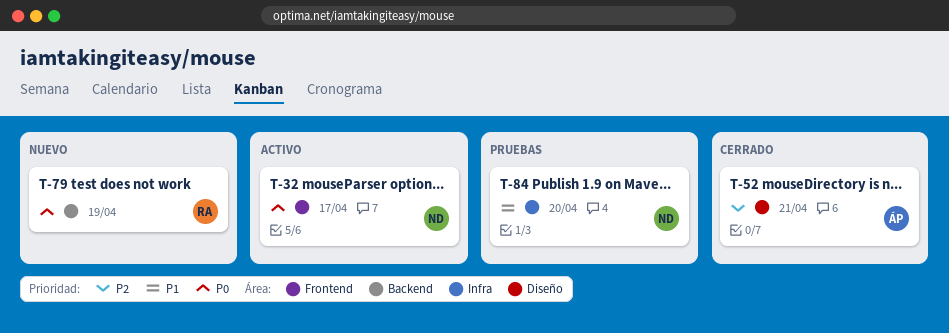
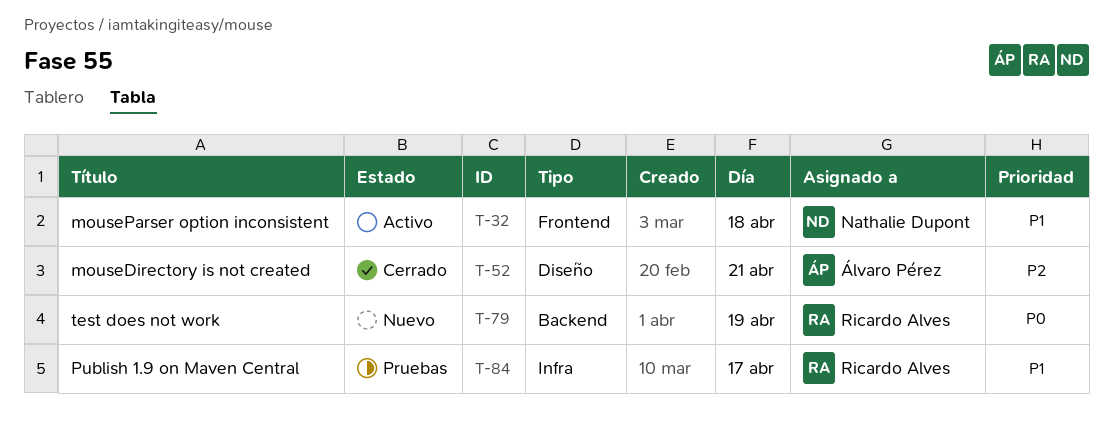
T-32, priority: P0 -> P1
T-32, day: Apr 17 -> Apr 18
T-84, owner: Nathalie Dupont -> Ricardo Alves
T-84, day: Apr 20 -> Apr 17

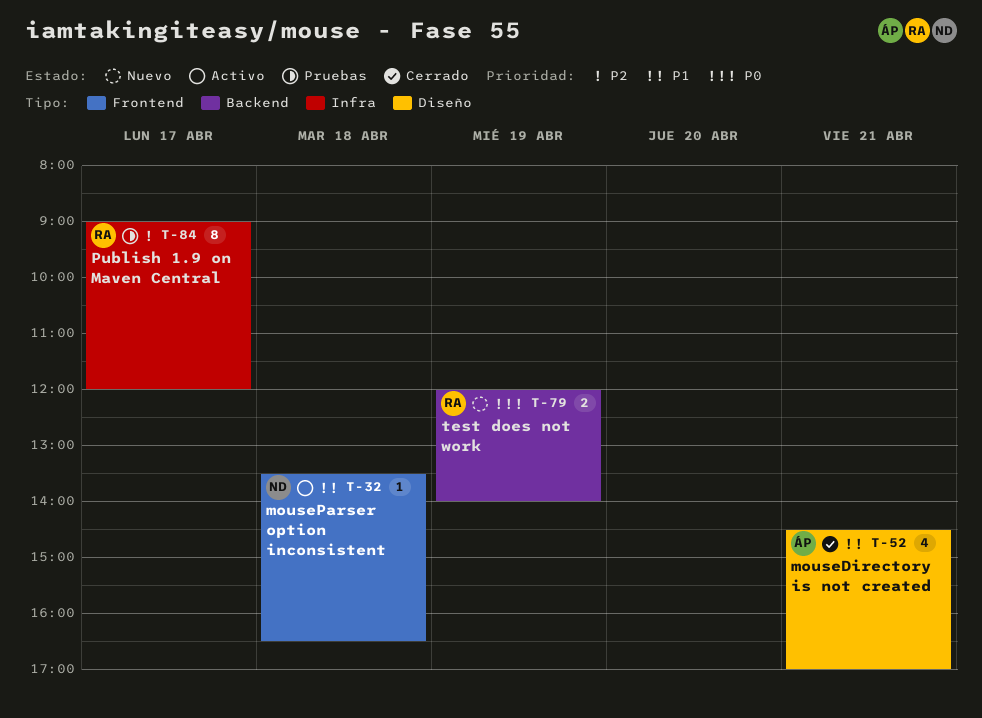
T-52, priority: P2 -> P1
T-84, priority: P1 -> P2

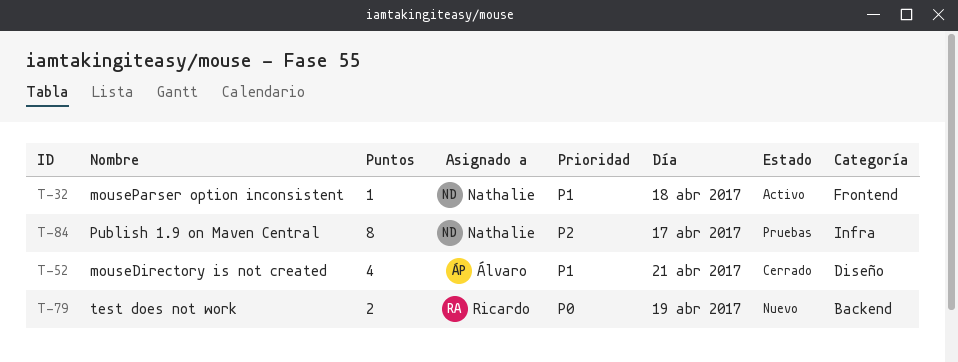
T-84, owner: Ricardo -> Nathalie

